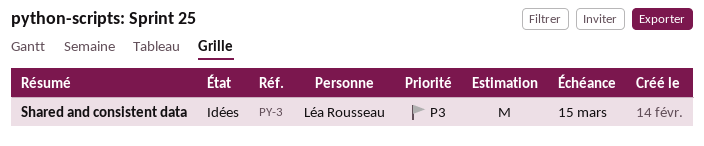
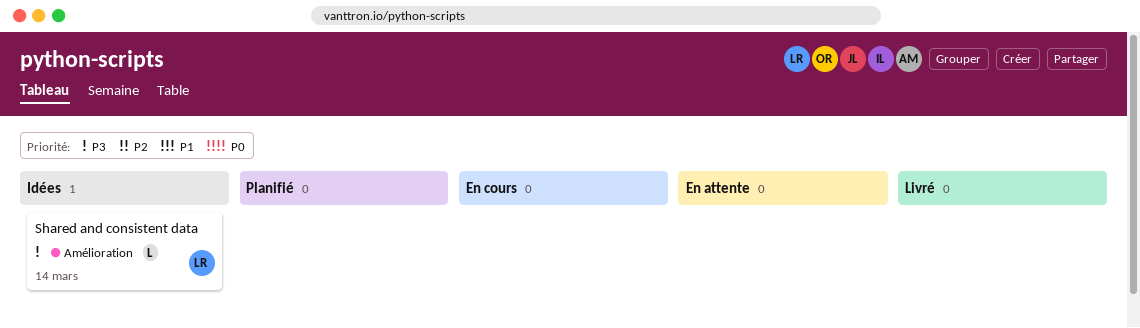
Shared and consistent data, estimate: M -> L
Shared and consistent data, due: Mar 15 -> Mar 14

